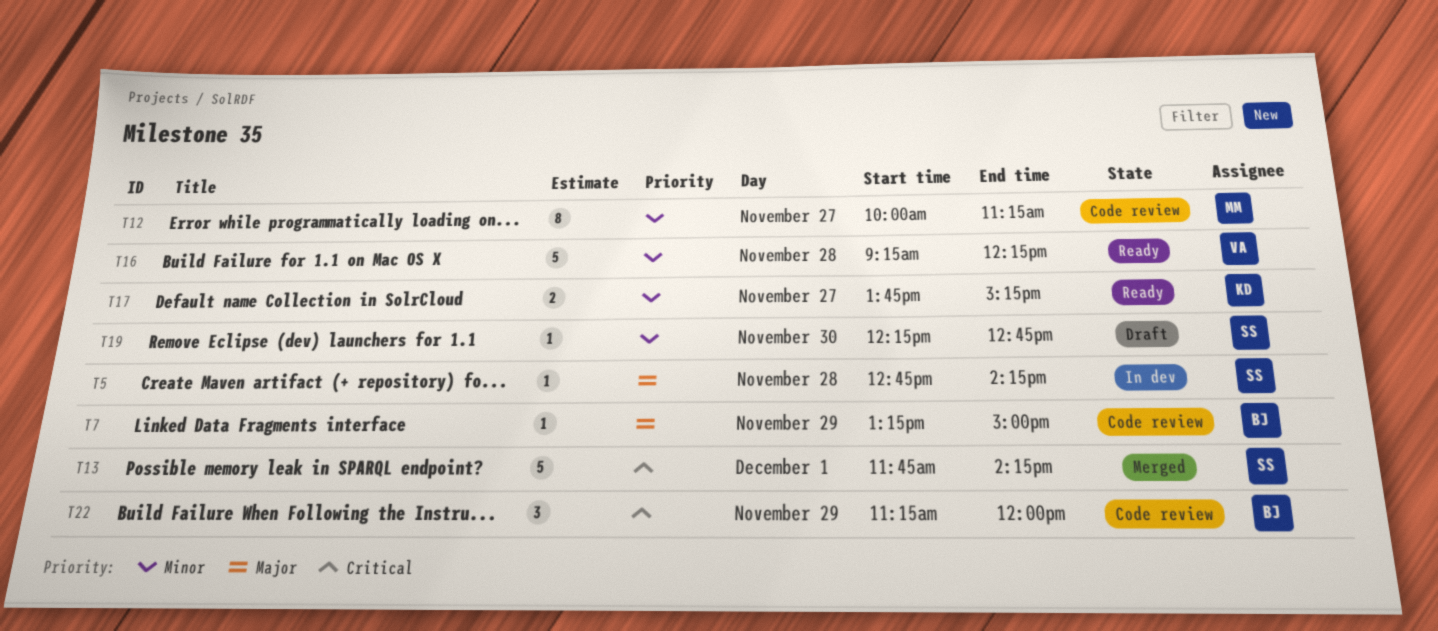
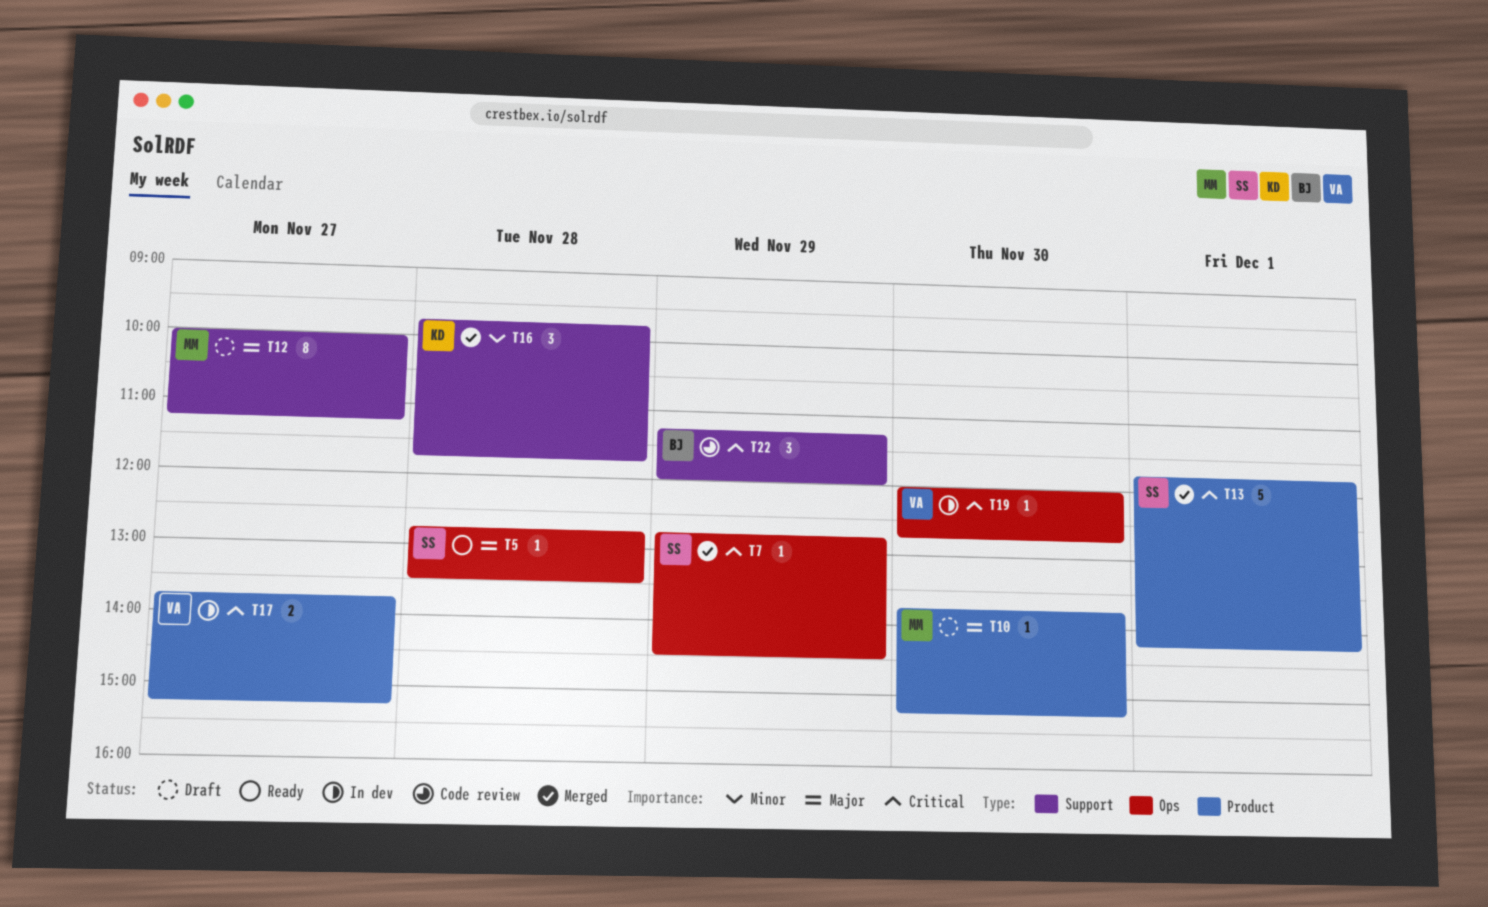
T5, status: In dev -> Ready
T5, ends: 14:15 -> 13:30
T7, status: Code review -> Merged
T7, owner: BJ -> SS
T7, priority: Major -> Critical
T7, begins: 13:15 -> 12:45
T7, ends: 15:00 -> 14:30
T10: none -> present
T12, status: Code review -> Draft
T12, priority: Minor -> Major
T16, status: Ready -> Merged
T16, owner: VA -> KD
T16, estimate: 5 -> 3
T16, begins: 09:15 -> 09:45
T16, ends: 12:15 -> 11:45
T17, status: Ready -> In dev
T17, owner: KD -> VA
T17, priority: Minor -> Critical
T19, status: Draft -> In dev
T19, owner: SS -> VA
T19, priority: Minor -> Critical
T19, begins: 12:15 -> 12:00

